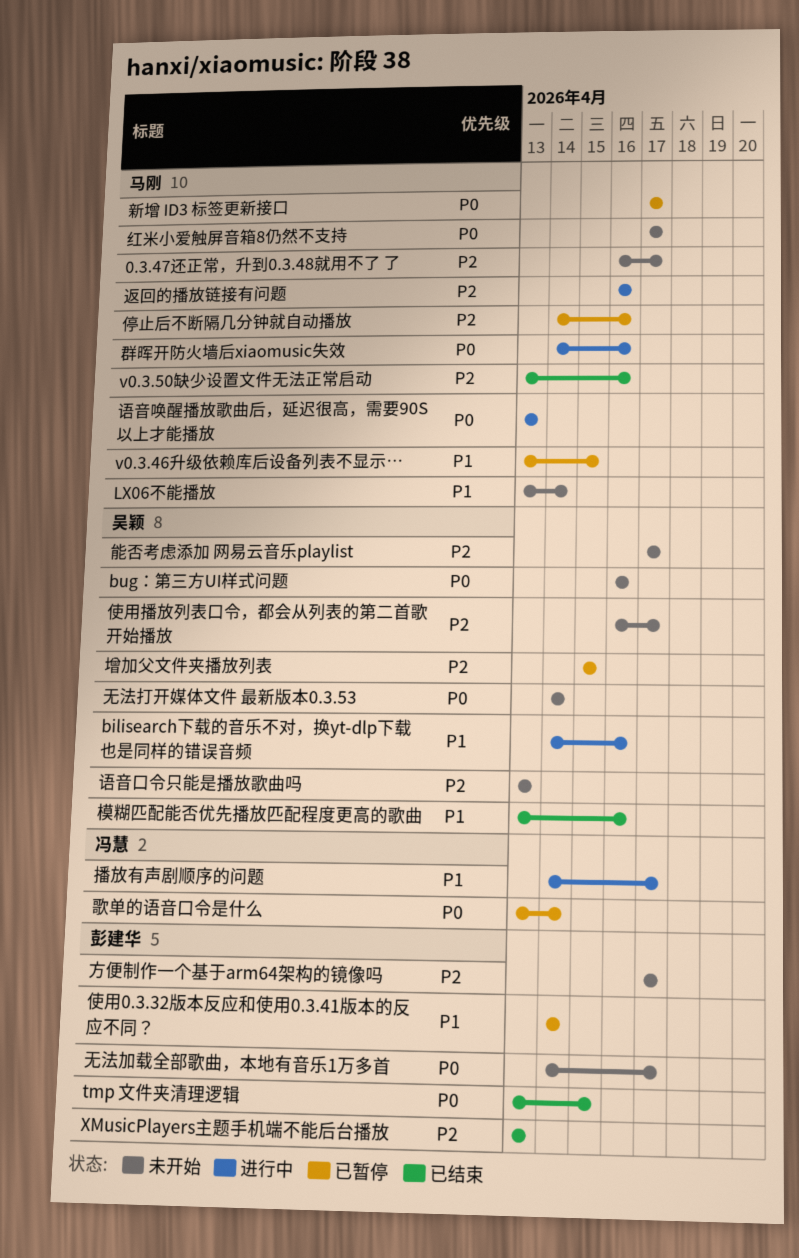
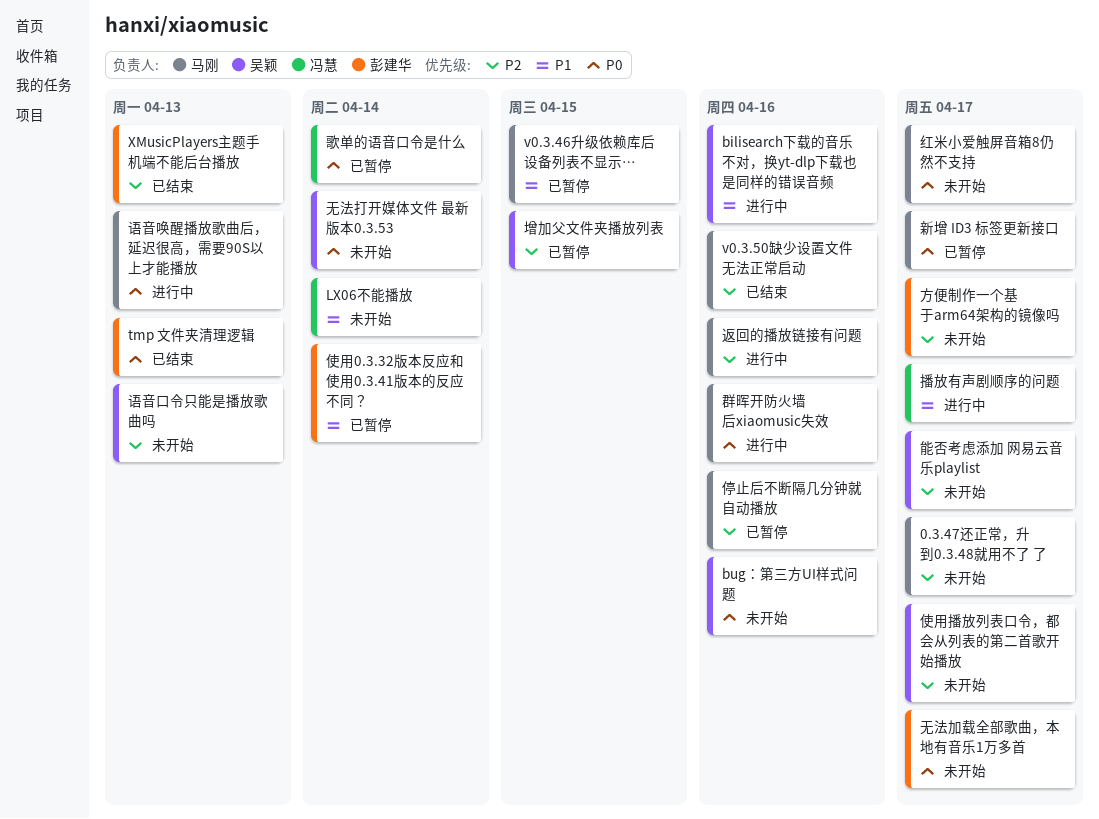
LX06不能播放, owner: 马刚 -> 冯慧
tmp 文件夹清理逻辑, due: Apr 15 -> Apr 13
模糊匹配能否优先播放匹配程度更高的歌曲: present -> none

